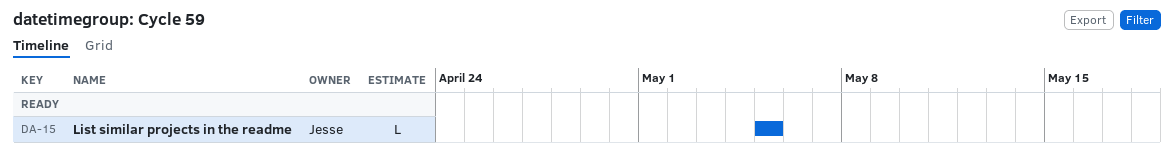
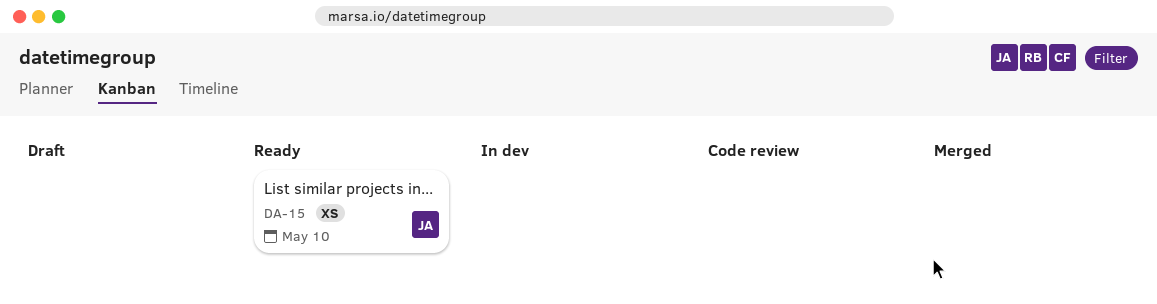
DA-15, estimate: L -> XS
DA-15, due: May 5 -> May 10

